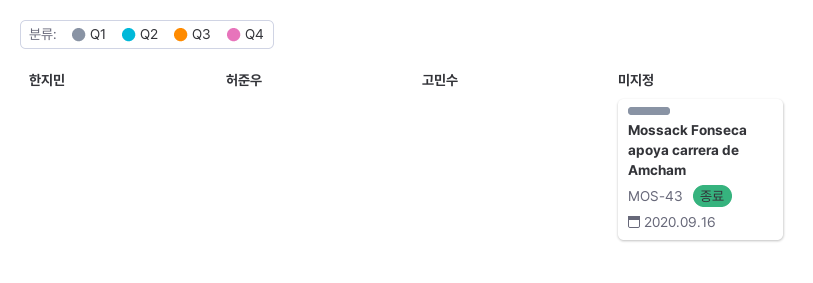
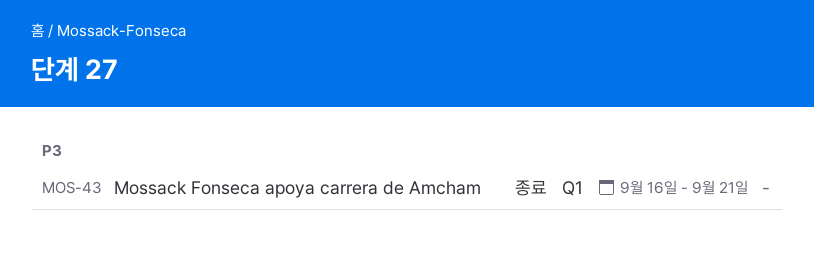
MOS-43, due: Sep 16 -> Sep 21

